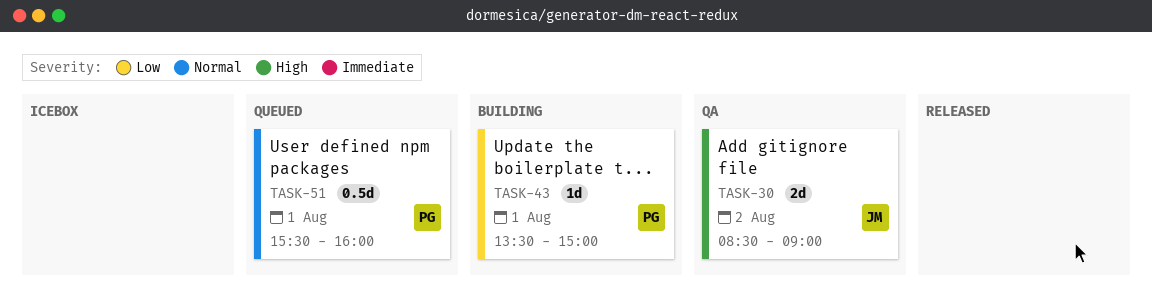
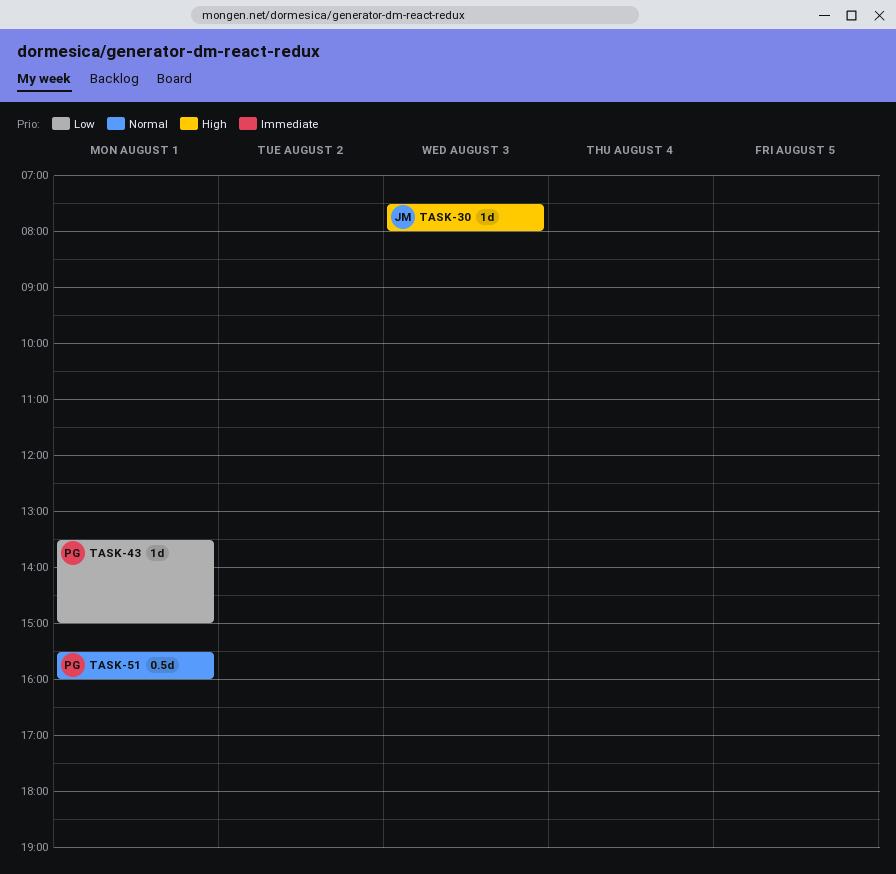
TASK-30, estimate: 2d -> 1d
TASK-30, day: Aug 2 -> Aug 3
TASK-30, begins: 08:30 -> 07:30
TASK-30, ends: 09:00 -> 08:00

